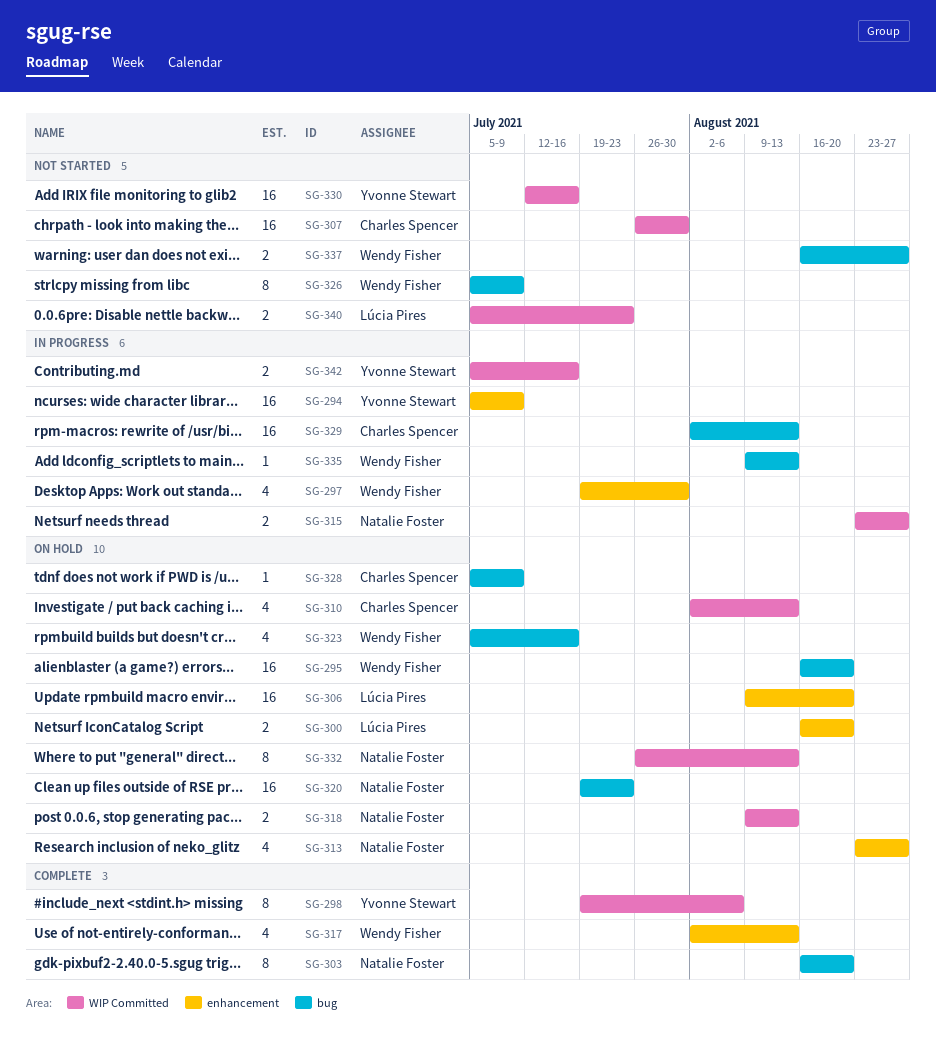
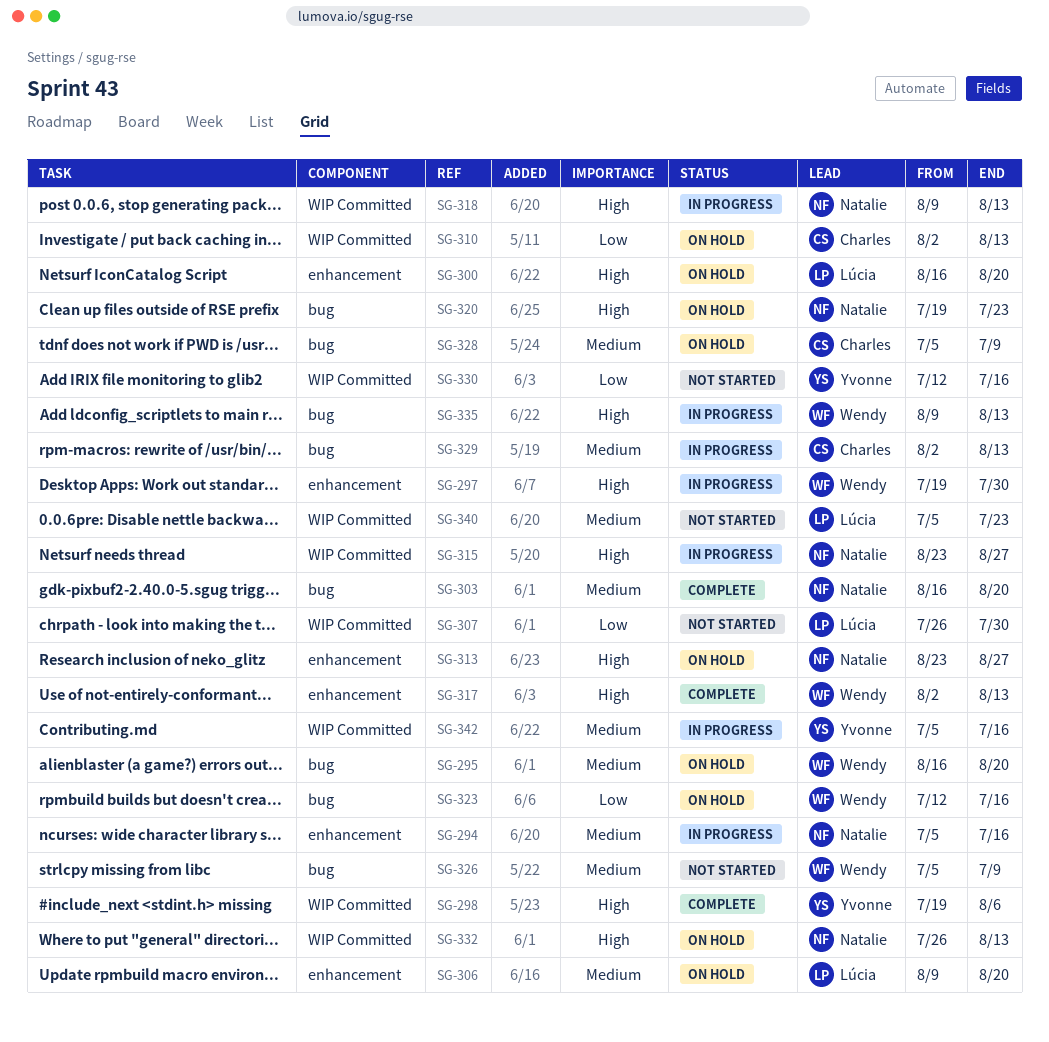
SG-294, owner: Yvonne Stewart -> Natalie Foster
SG-294, due: Jul 9 -> Jul 16
SG-307, owner: Charles Spencer -> Lúcia Pires
SG-318, status: On hold -> In progress
SG-323, start: Jul 5 -> Jul 12
SG-337: present -> none

